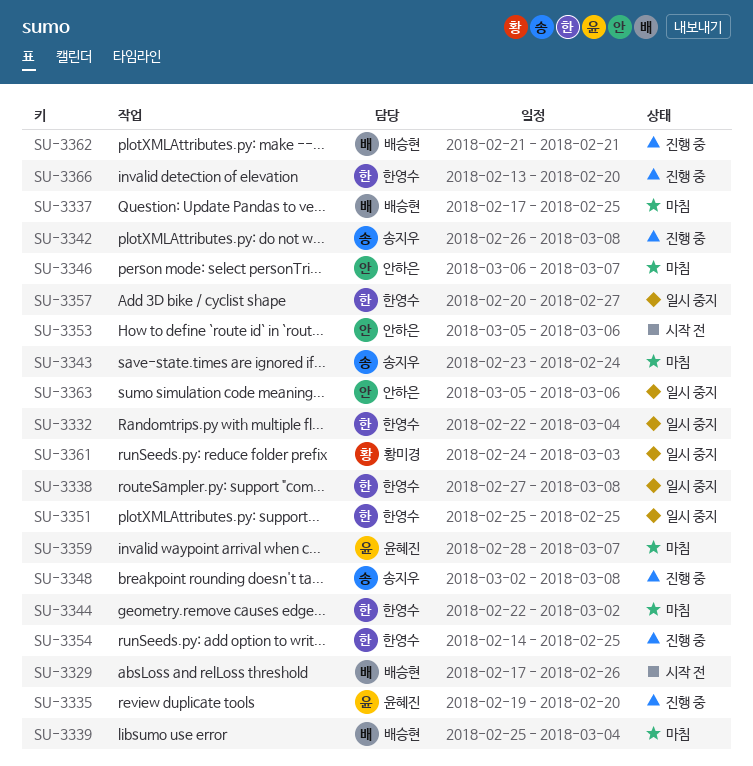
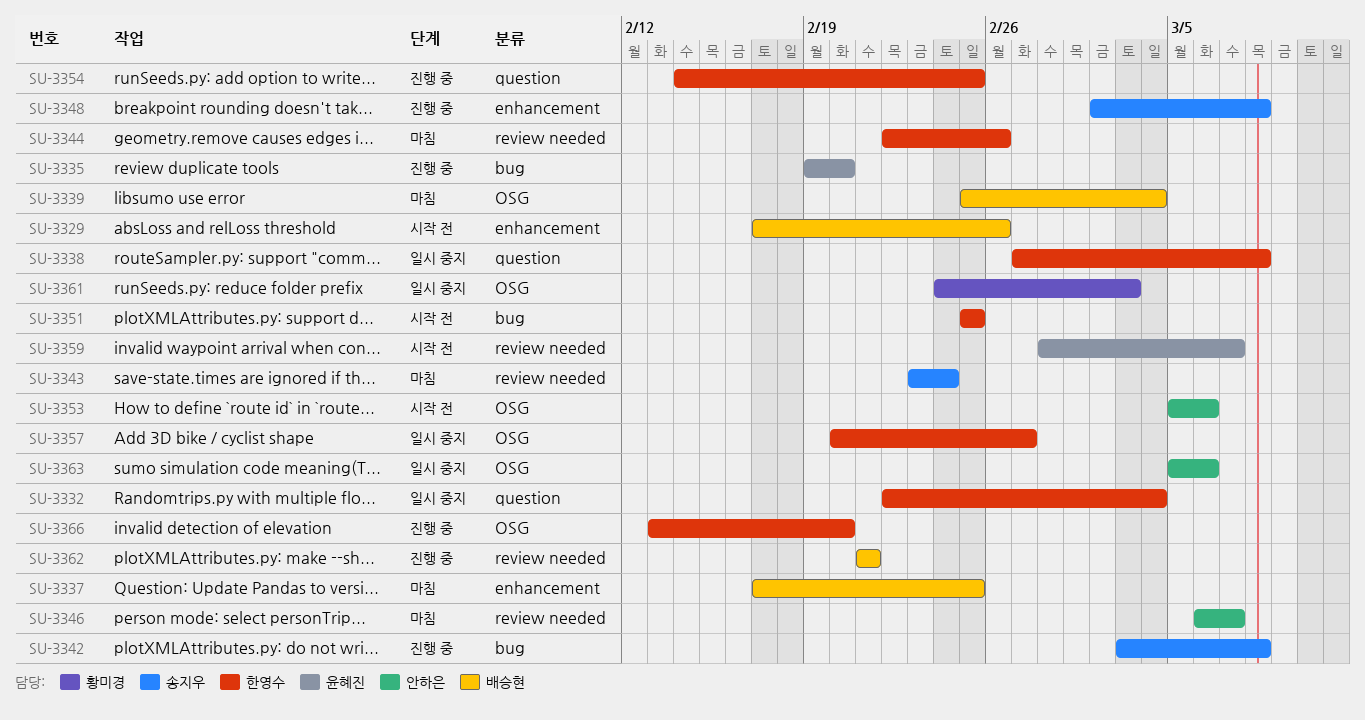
SU-3342, start: Feb 26 -> Mar 3
SU-3344, due: Mar 2 -> Feb 26
SU-3351, status: 일시 중지 -> 시작 전
SU-3359, status: 마침 -> 시작 전

